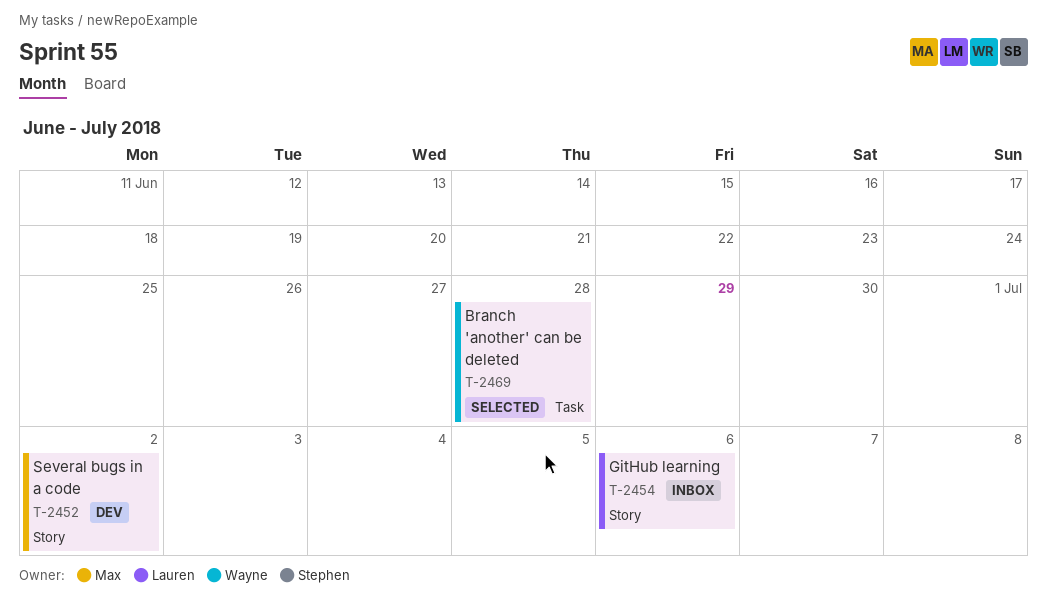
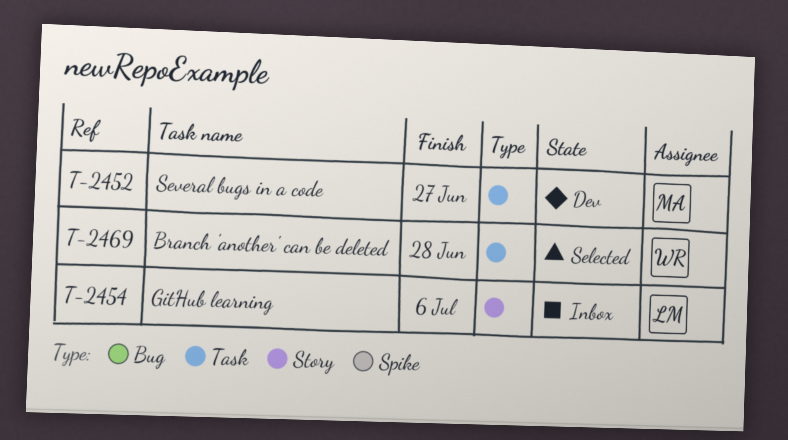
T-2452, label: Story -> Task
T-2452, due: Jul 2 -> Jun 27

